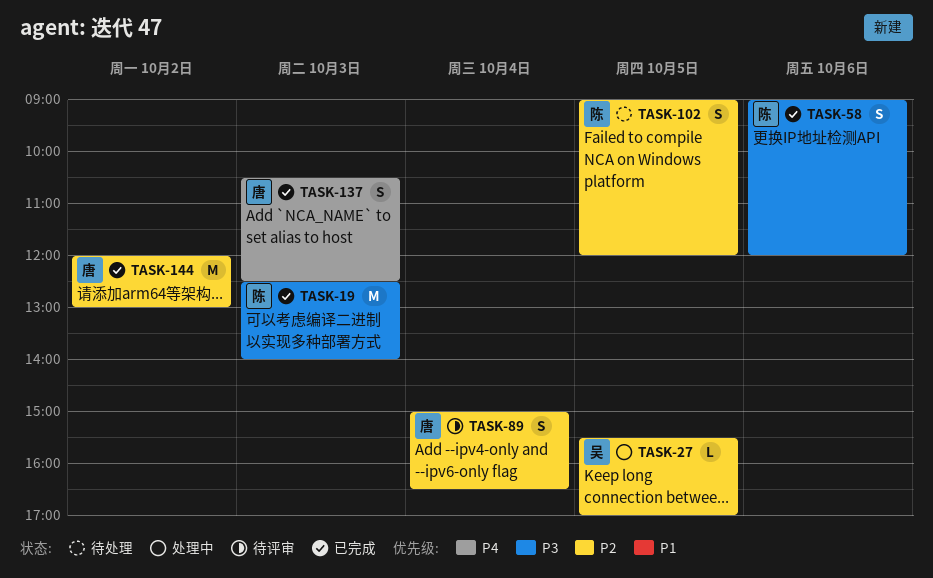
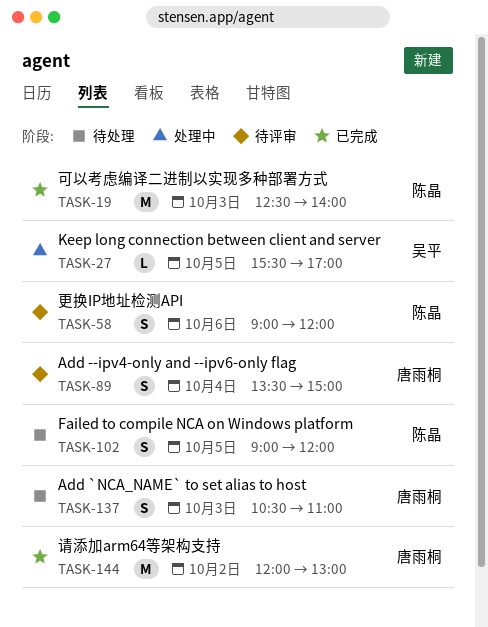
TASK-58, status: 已完成 -> 待评审
TASK-89, begins: 15:00 -> 13:30
TASK-89, ends: 16:30 -> 15:00
TASK-137, status: 已完成 -> 待处理
TASK-137, ends: 12:30 -> 11:00

